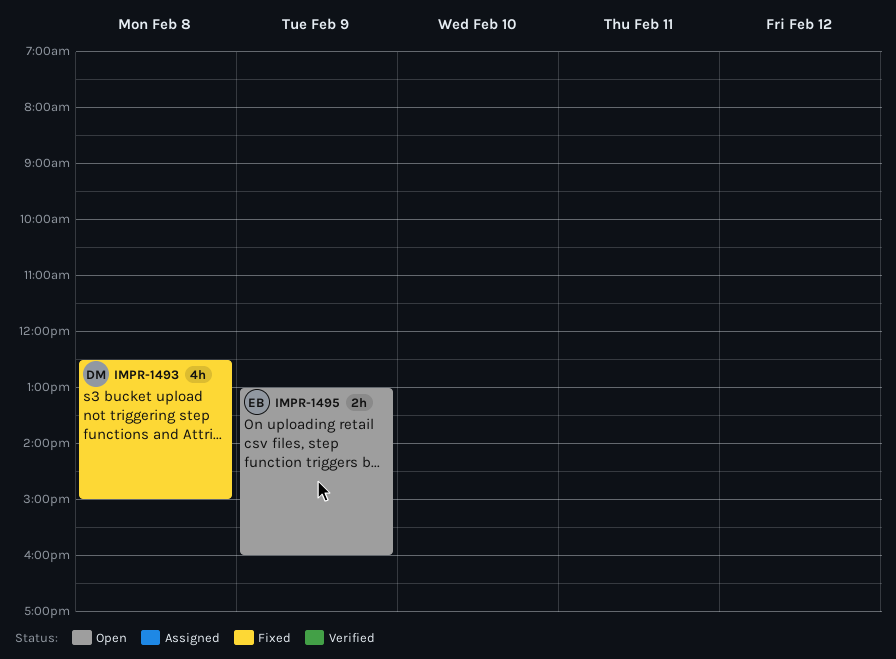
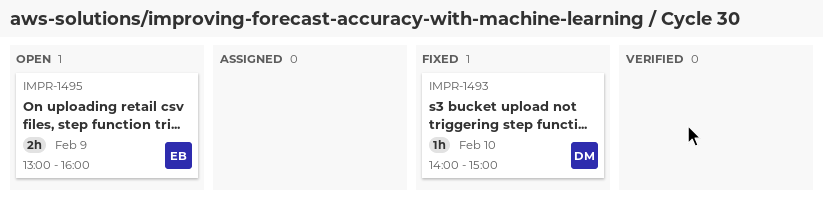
IMPR-1493, estimate: 4h -> 1h
IMPR-1493, day: Feb 8 -> Feb 10
IMPR-1493, begins: 12:30 -> 14:00

